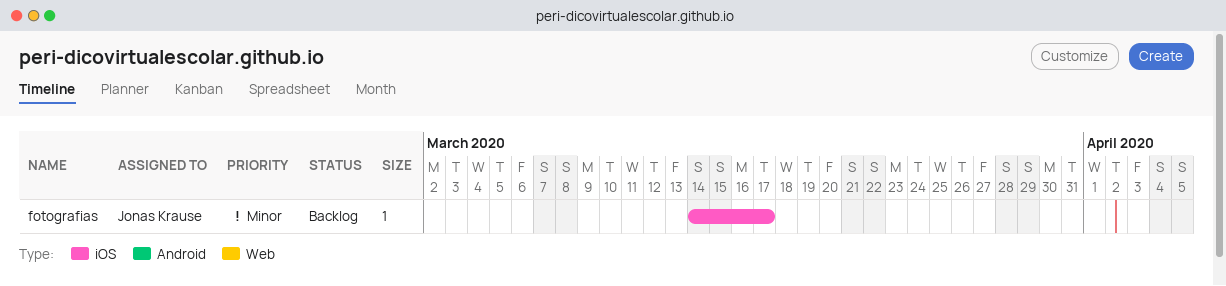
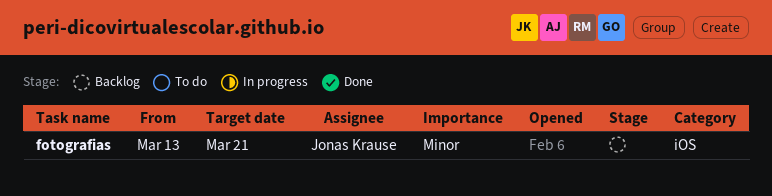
fotografias, start: Mar 14 -> Mar 13
fotografias, due: Mar 17 -> Mar 21

